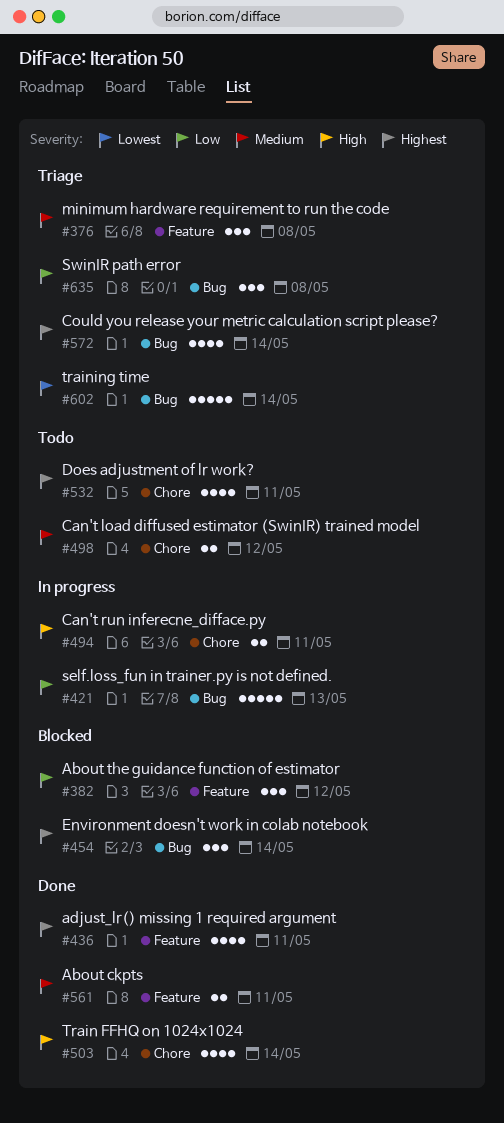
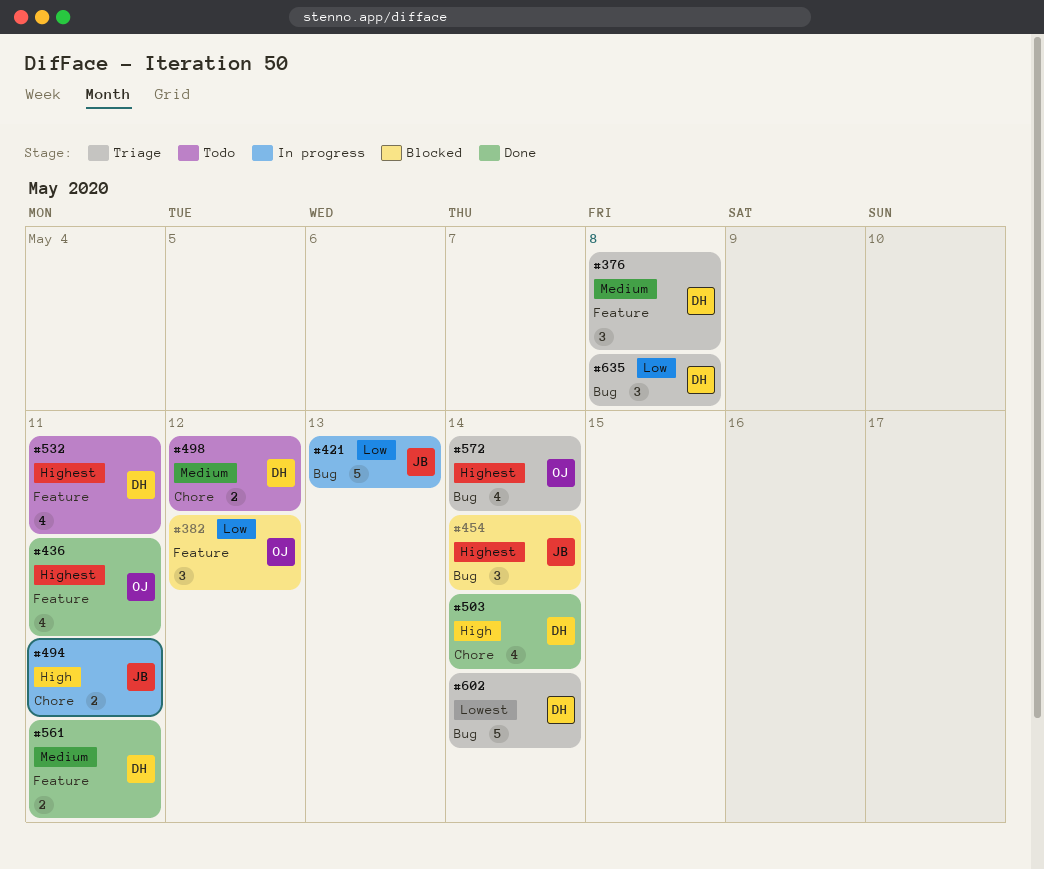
#532, label: Chore -> Feature

